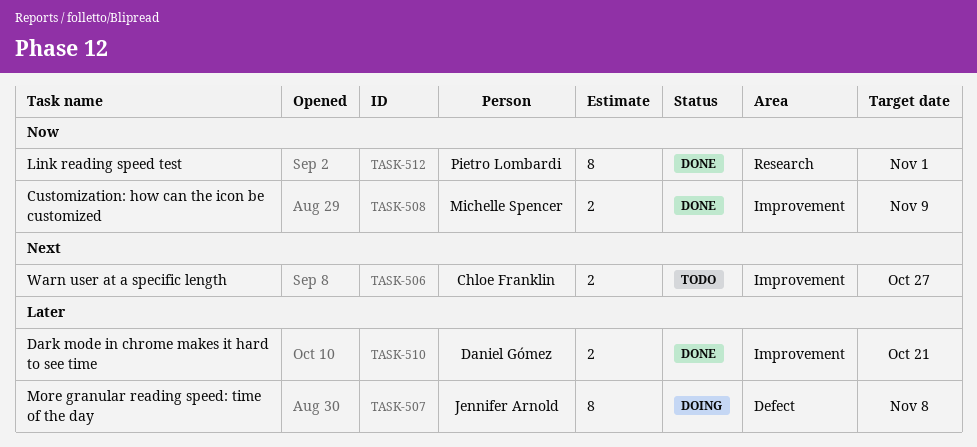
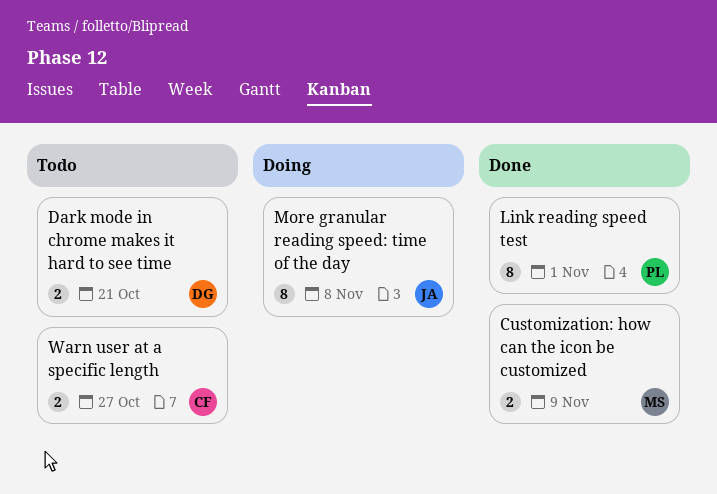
Dark mode in chrome makes it hard to see time, status: Done -> Todo

